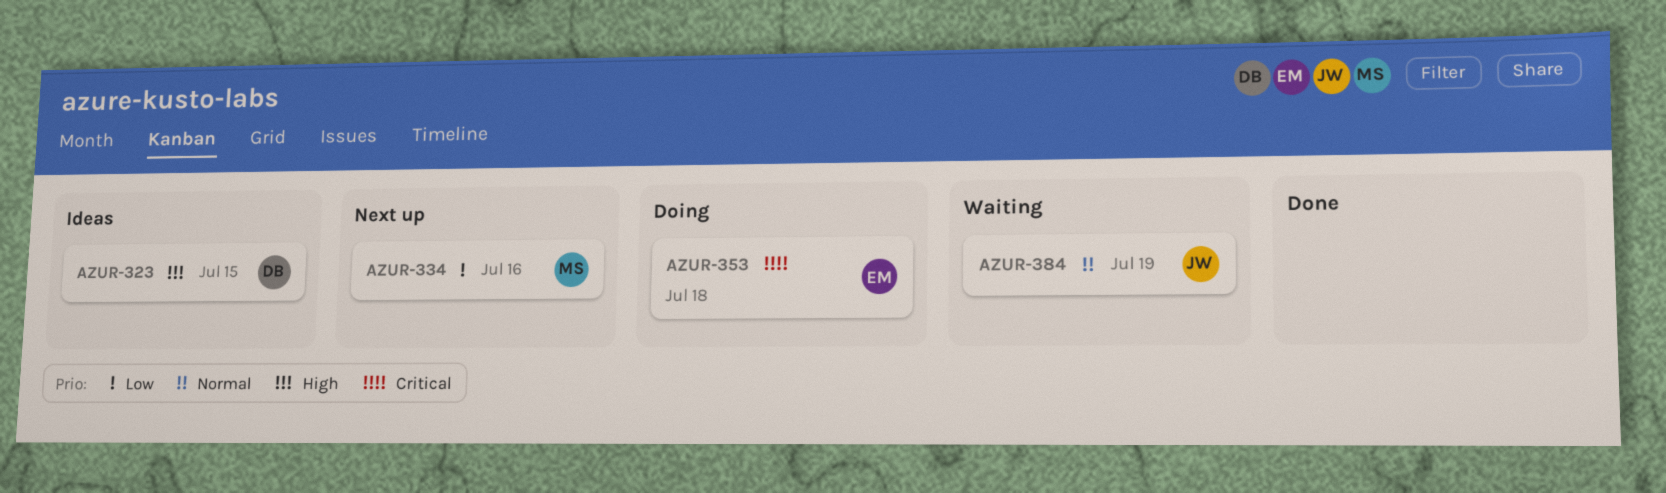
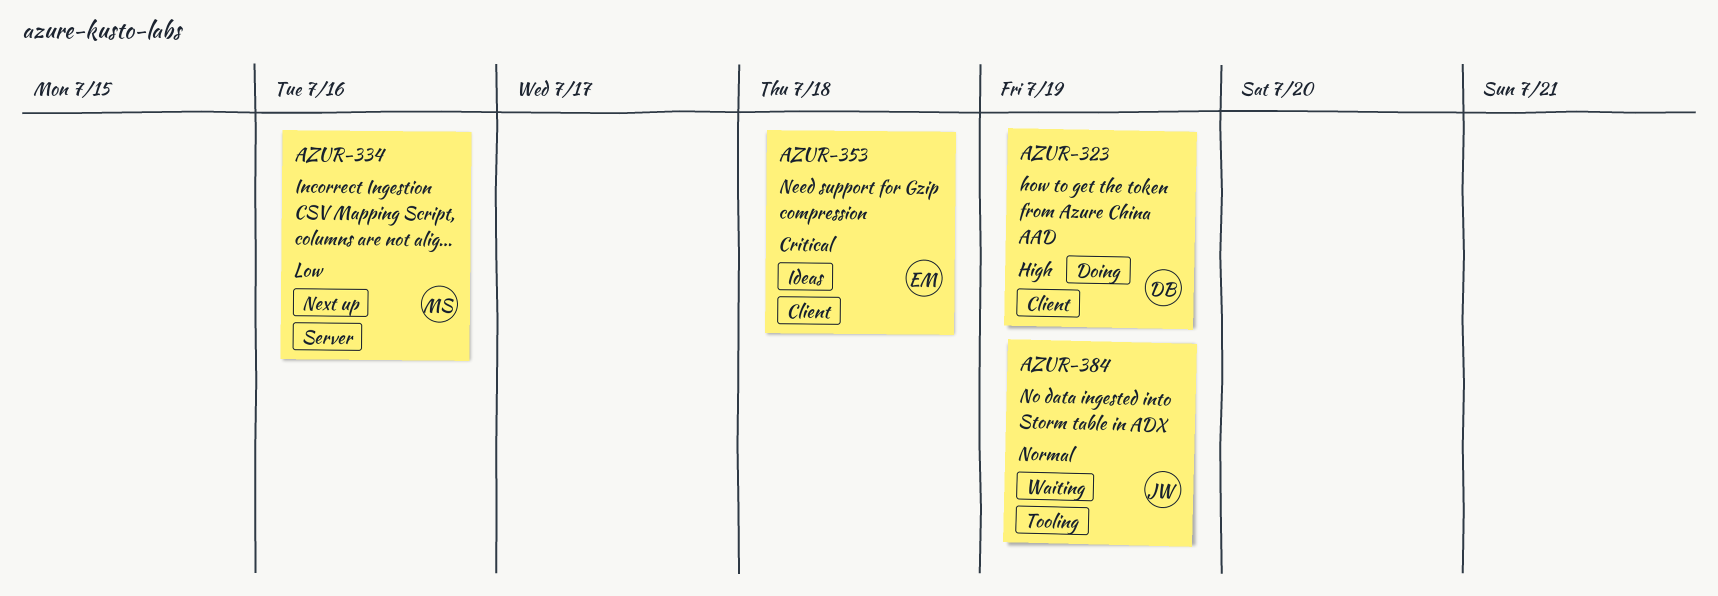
AZUR-323, status: Ideas -> Doing
AZUR-323, due: Jul 15 -> Jul 19
AZUR-353, status: Doing -> Ideas

